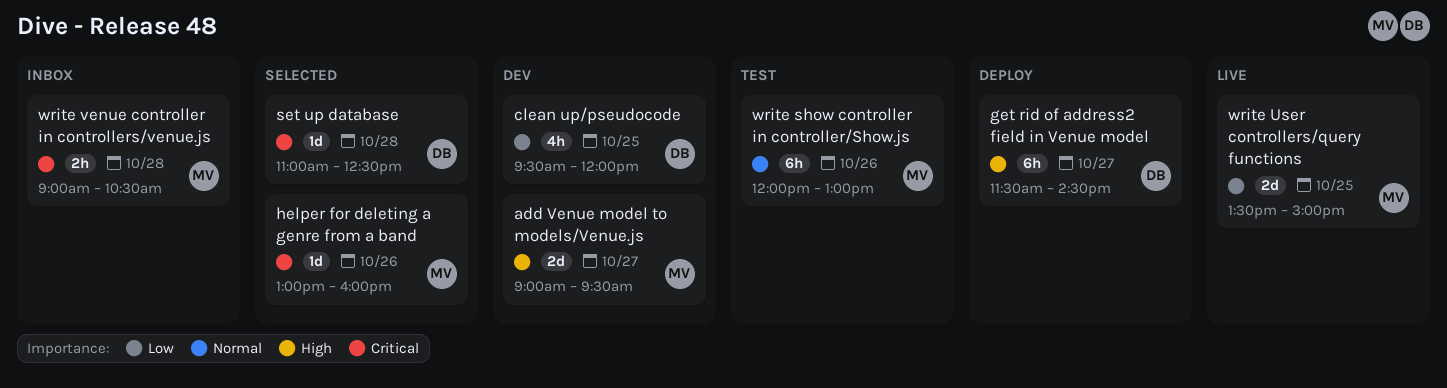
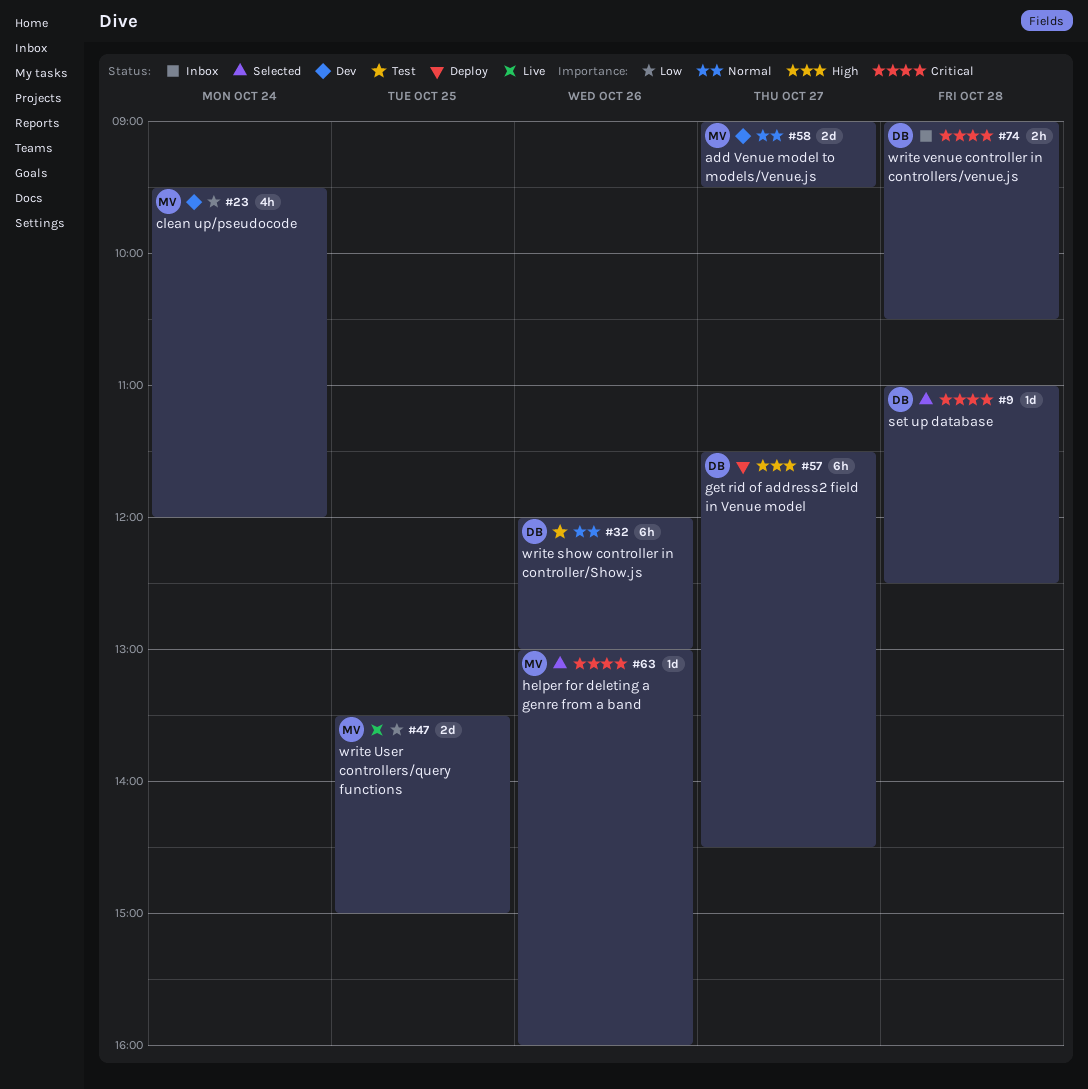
add Venue model to models/Venue.js, priority: High -> Normal
clean up/pseudocode, owner: DB -> MV
clean up/pseudocode, day: Oct 25 -> Oct 24
write show controller in controller/Show.js, owner: MV -> DB
write venue controller in controllers/venue.js, owner: MV -> DB

